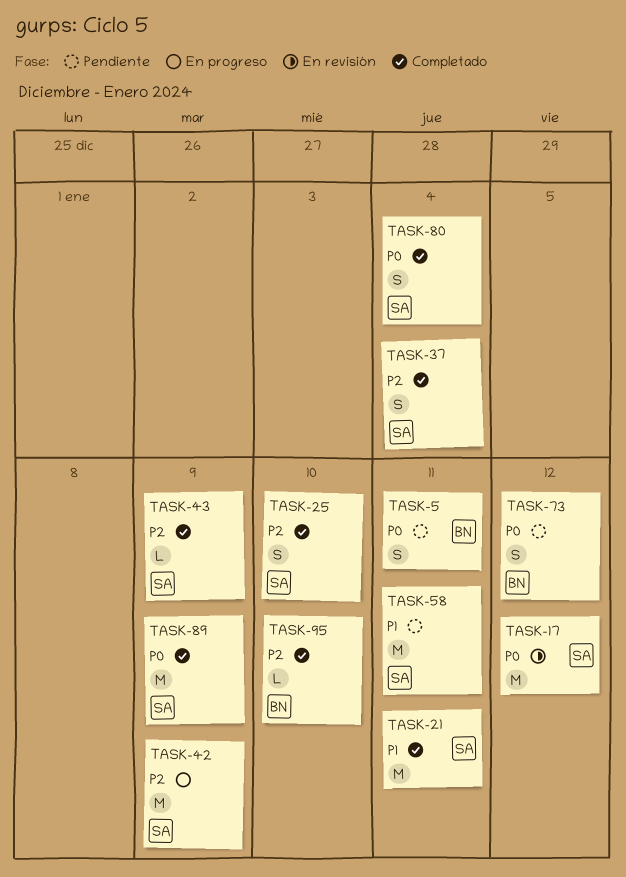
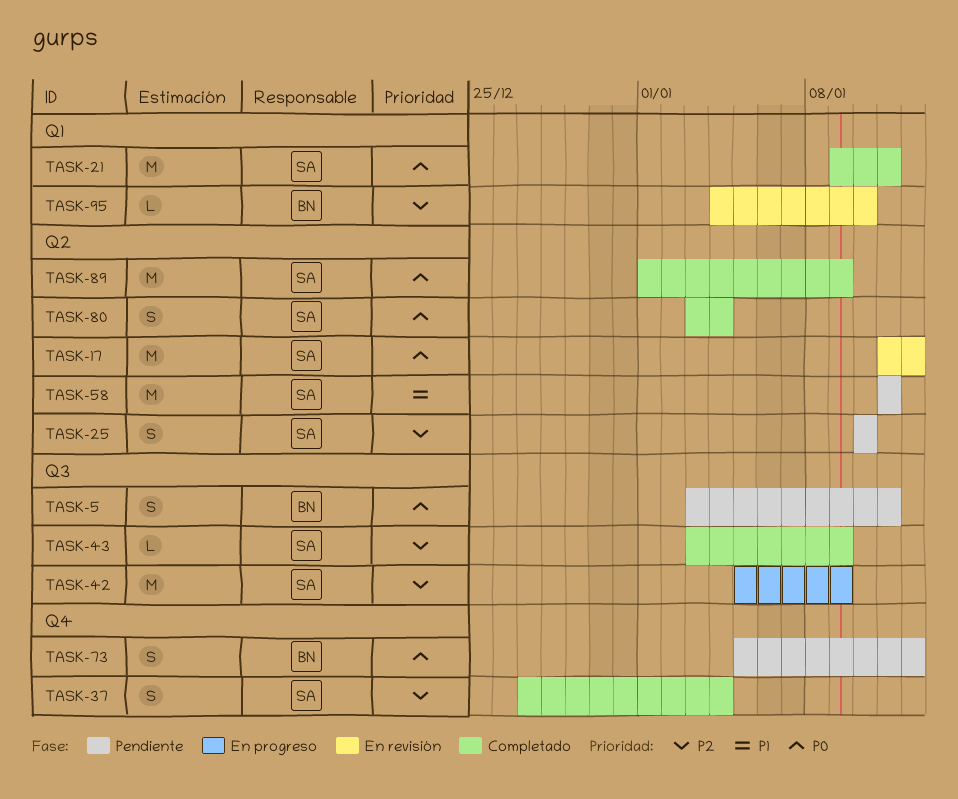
TASK-21, priority: P1 -> P0
TASK-25, status: Completado -> Pendiente
TASK-95, status: Completado -> En revisión

